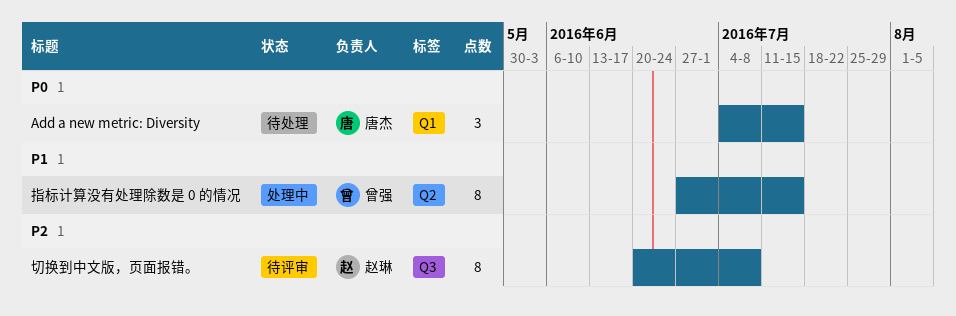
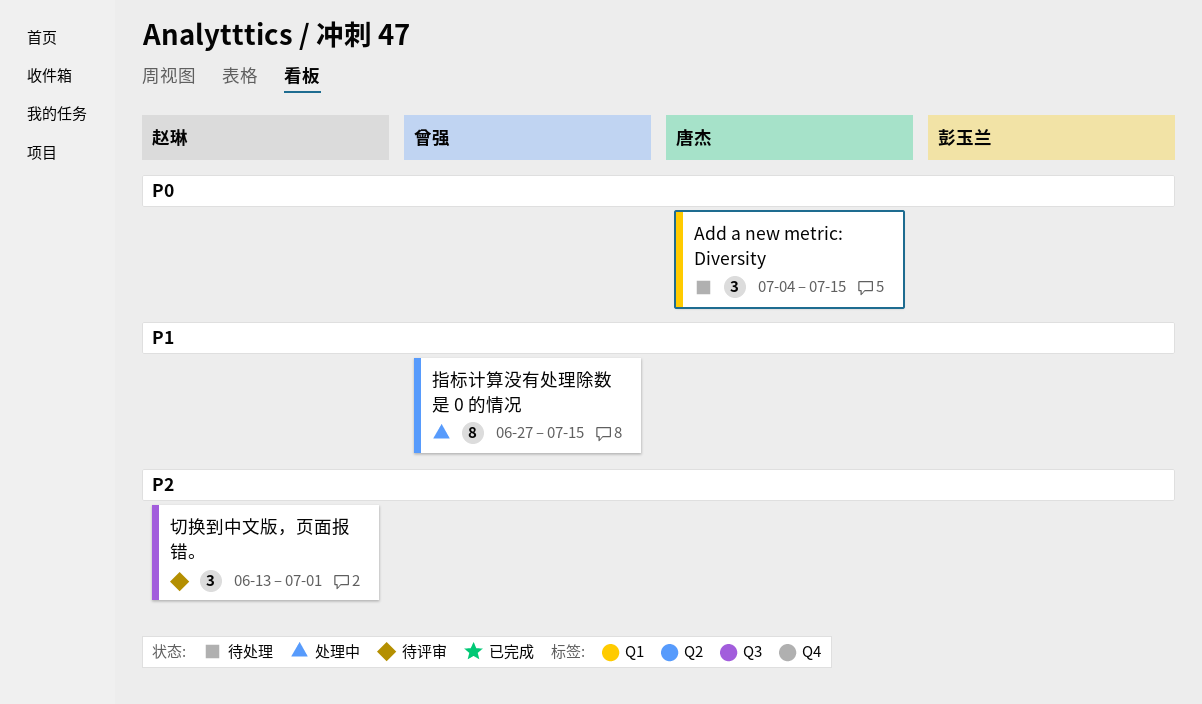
切换到中文版，页面报错。, estimate: 8 -> 3
切换到中文版，页面报错。, start: Jun 20 -> Jun 13
切换到中文版，页面报错。, due: Jul 8 -> Jul 1

